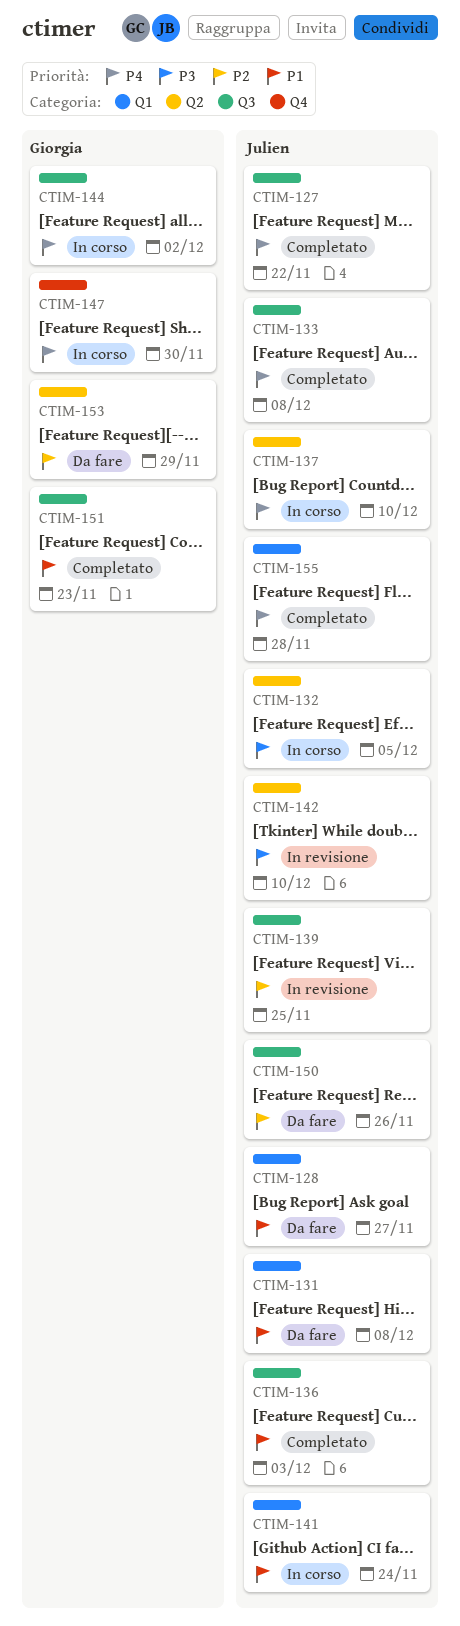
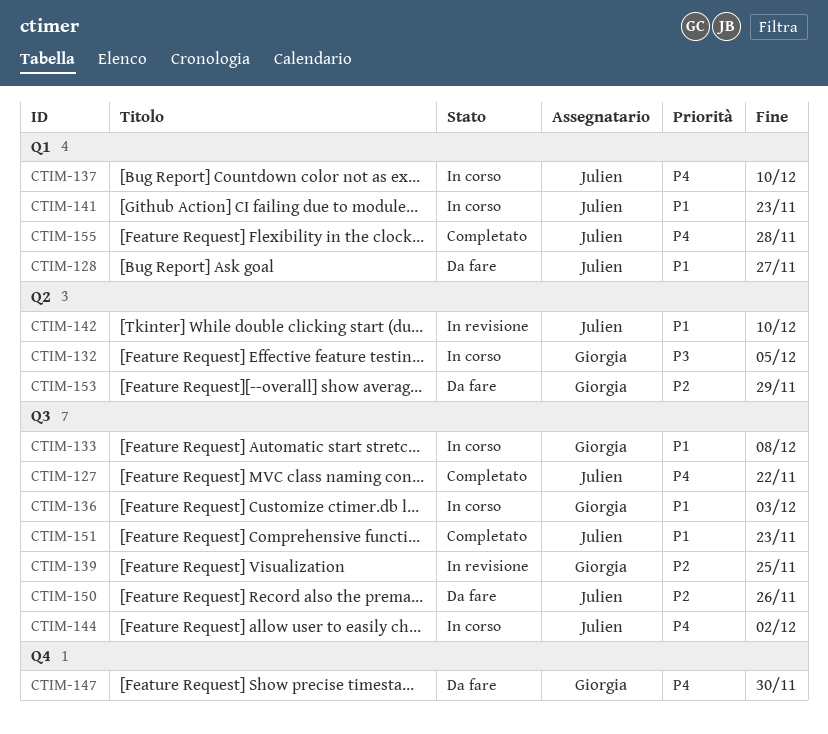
CTIM-131: present -> none
CTIM-132, owner: Julien -> Giorgia
CTIM-133, status: Completato -> In corso
CTIM-133, owner: Julien -> Giorgia
CTIM-133, priority: P4 -> P1
CTIM-136, status: Completato -> In corso
CTIM-136, owner: Julien -> Giorgia
CTIM-137, label: Q2 -> Q1
CTIM-139, owner: Julien -> Giorgia
CTIM-141, due: Nov 24 -> Nov 23
CTIM-142, priority: P3 -> P1
CTIM-144, owner: Giorgia -> Julien
CTIM-147, status: In corso -> Da fare
CTIM-151, owner: Giorgia -> Julien

